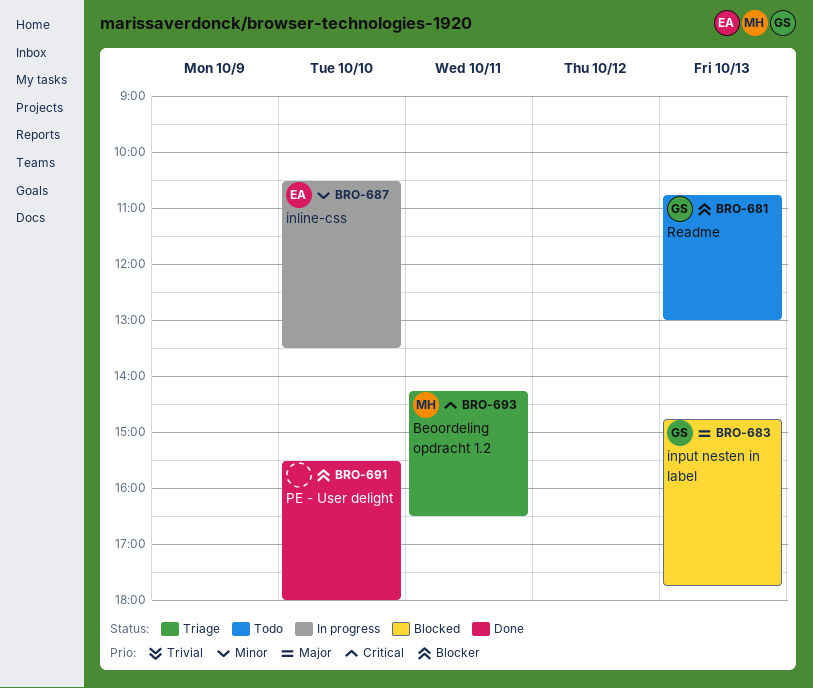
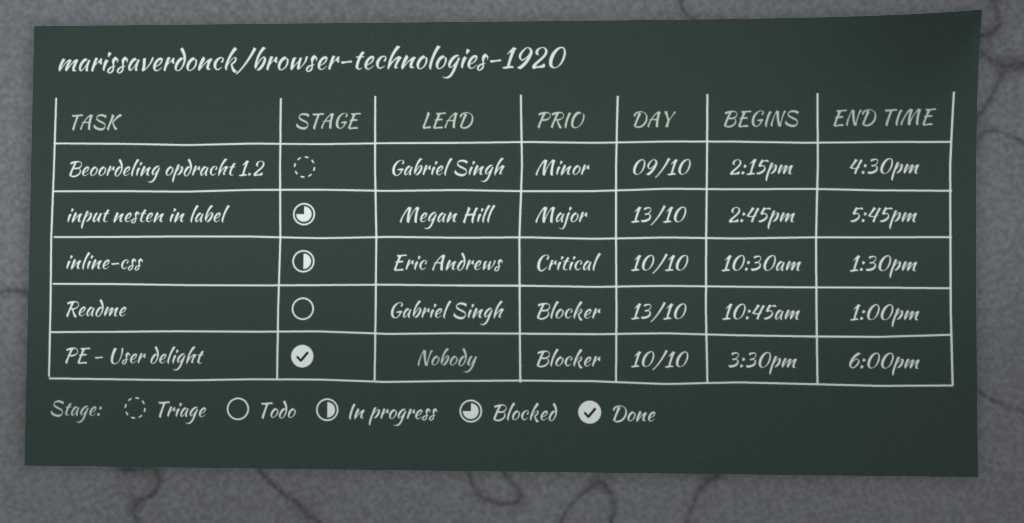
Beoordeling opdracht 1.2, owner: Megan Hill -> Gabriel Singh
Beoordeling opdracht 1.2, priority: Critical -> Minor
Beoordeling opdracht 1.2, day: Oct 11 -> Oct 9
inline-css, priority: Minor -> Critical
input nesten in label, owner: Gabriel Singh -> Megan Hill

